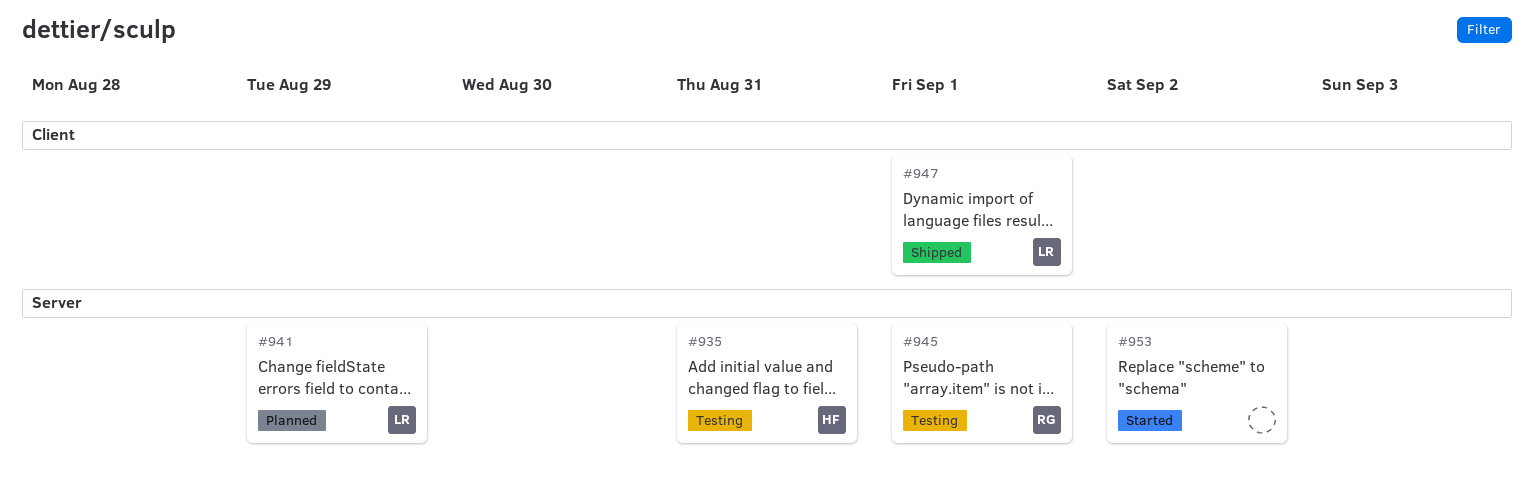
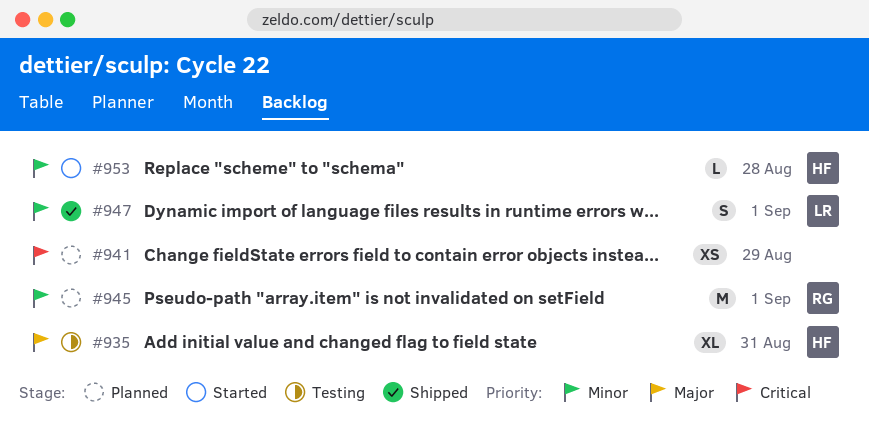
#941, owner: LR -> none
#945, status: Testing -> Planned
#953, owner: none -> HF
#953, due: Sep 2 -> Aug 28

